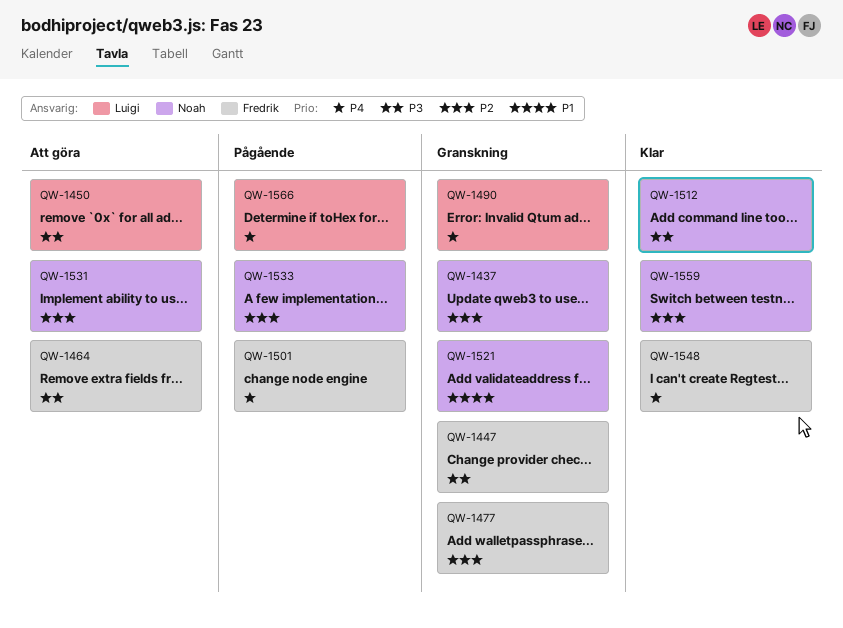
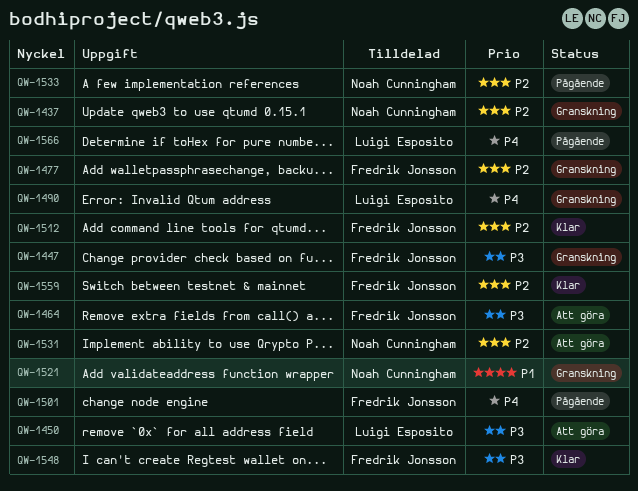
QW-1512, owner: Noah Cunningham -> Fredrik Jonsson
QW-1512, priority: P3 -> P2
QW-1548, priority: P4 -> P3
QW-1559, owner: Noah Cunningham -> Fredrik Jonsson

